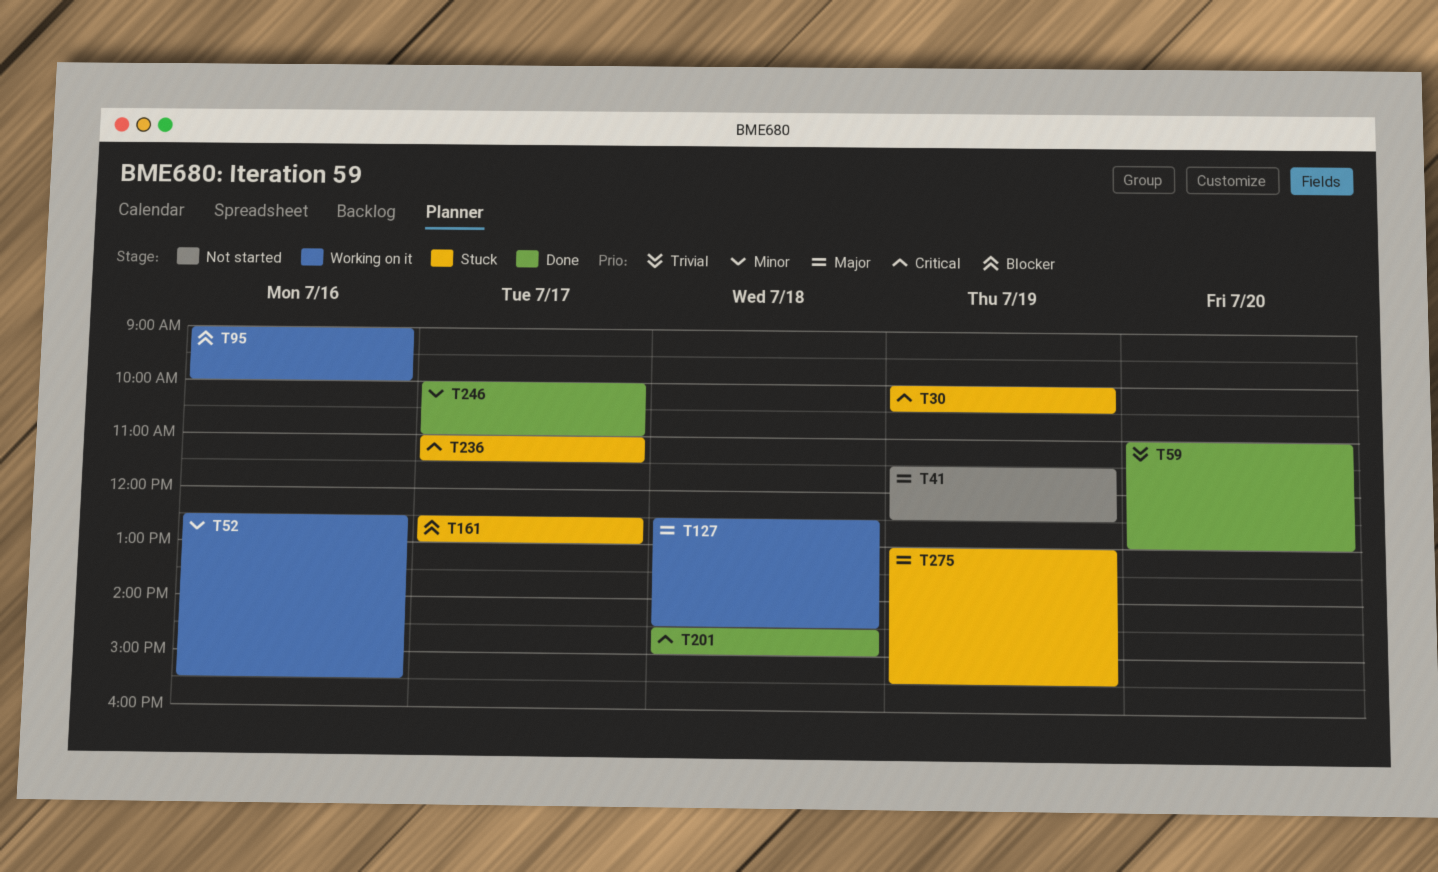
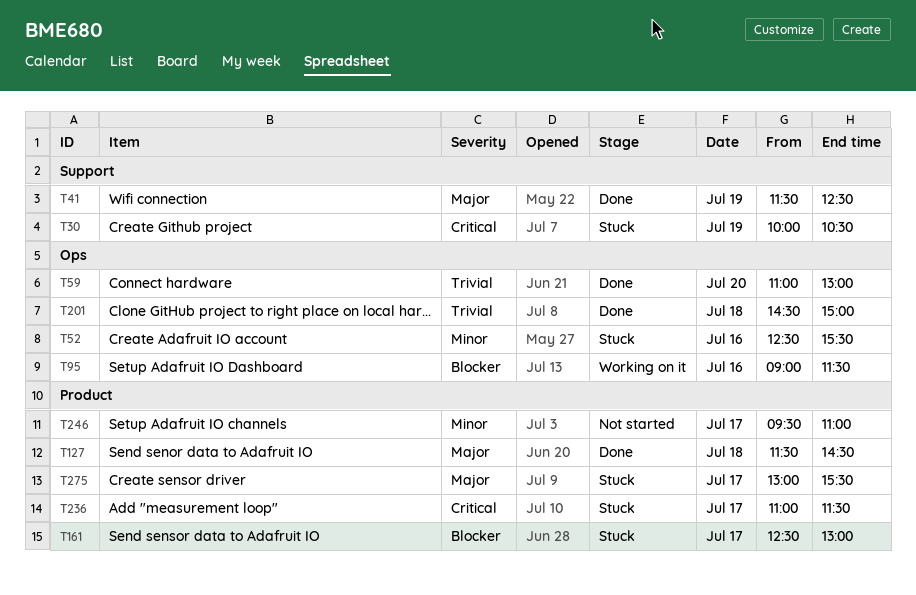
T41, status: Not started -> Done
T52, status: Working on it -> Stuck
T95, ends: 10:00 -> 11:30
T127, status: Working on it -> Done
T127, begins: 12:30 -> 11:30
T201, priority: Critical -> Trivial
T246, status: Done -> Not started
T246, begins: 10:00 -> 09:30
T275, day: Jul 19 -> Jul 17

